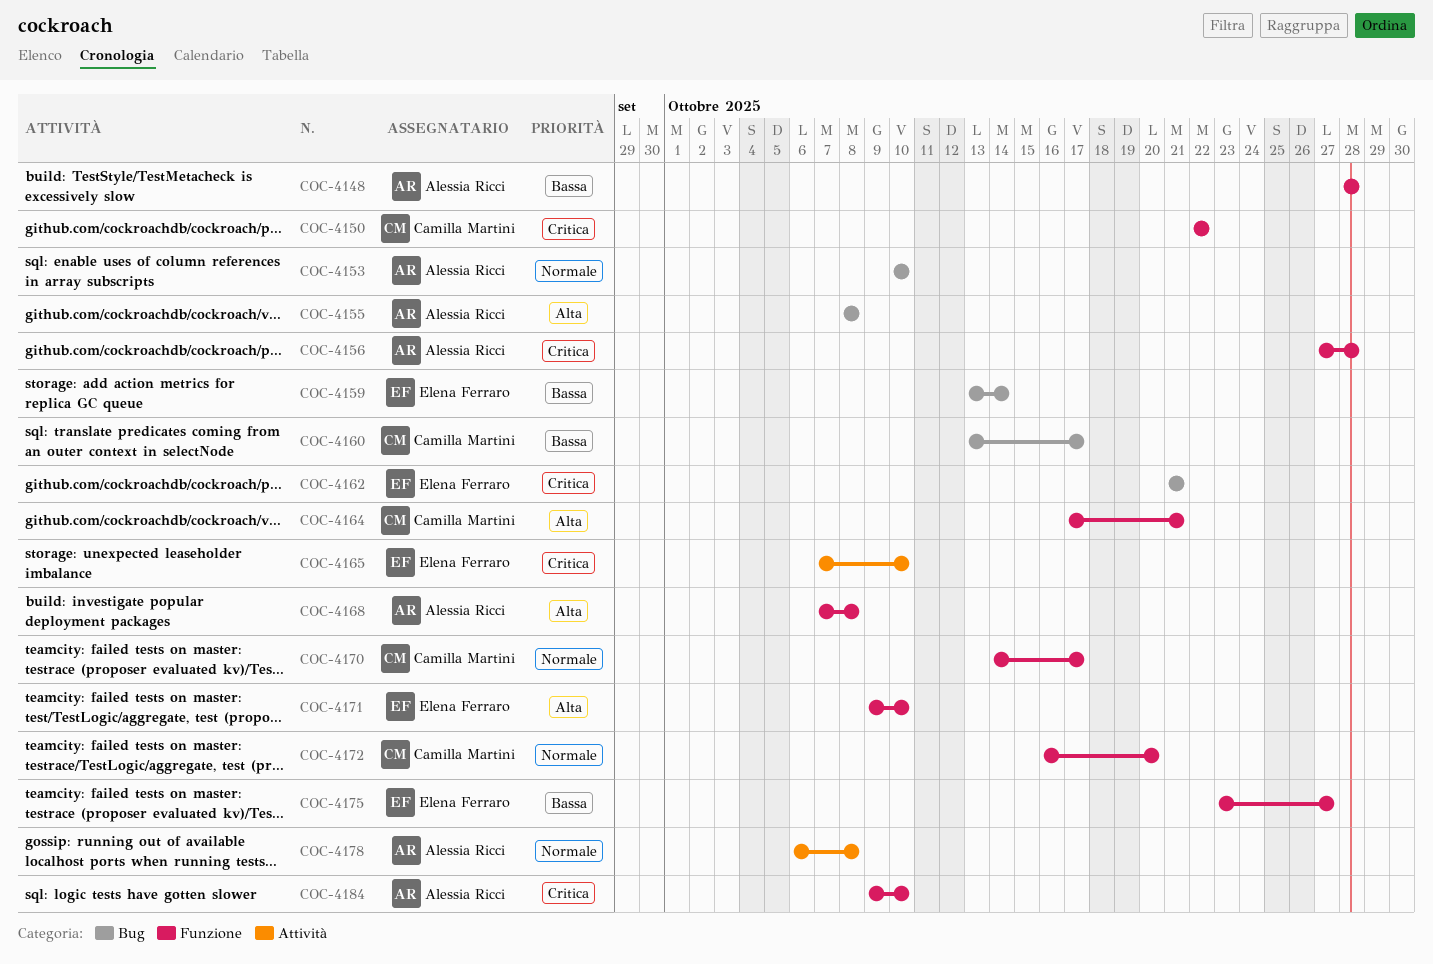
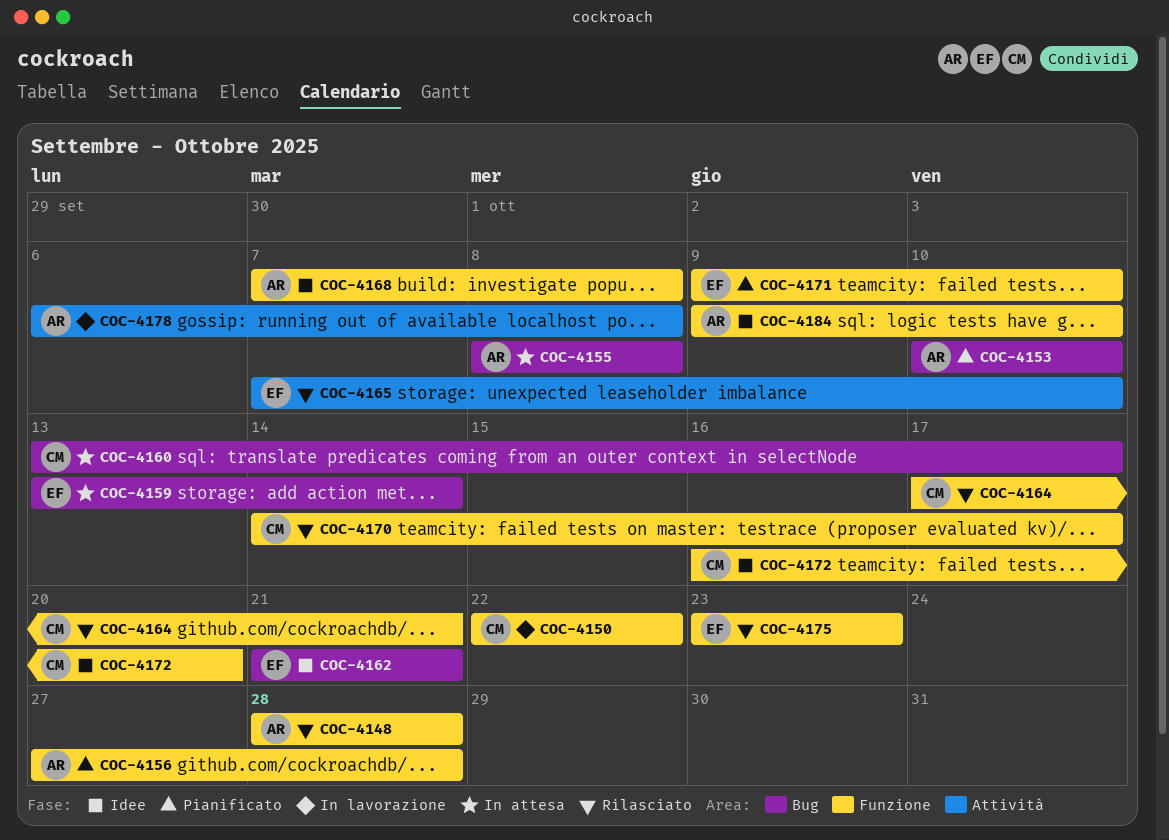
COC-4175, due: Oct 27 -> Oct 23

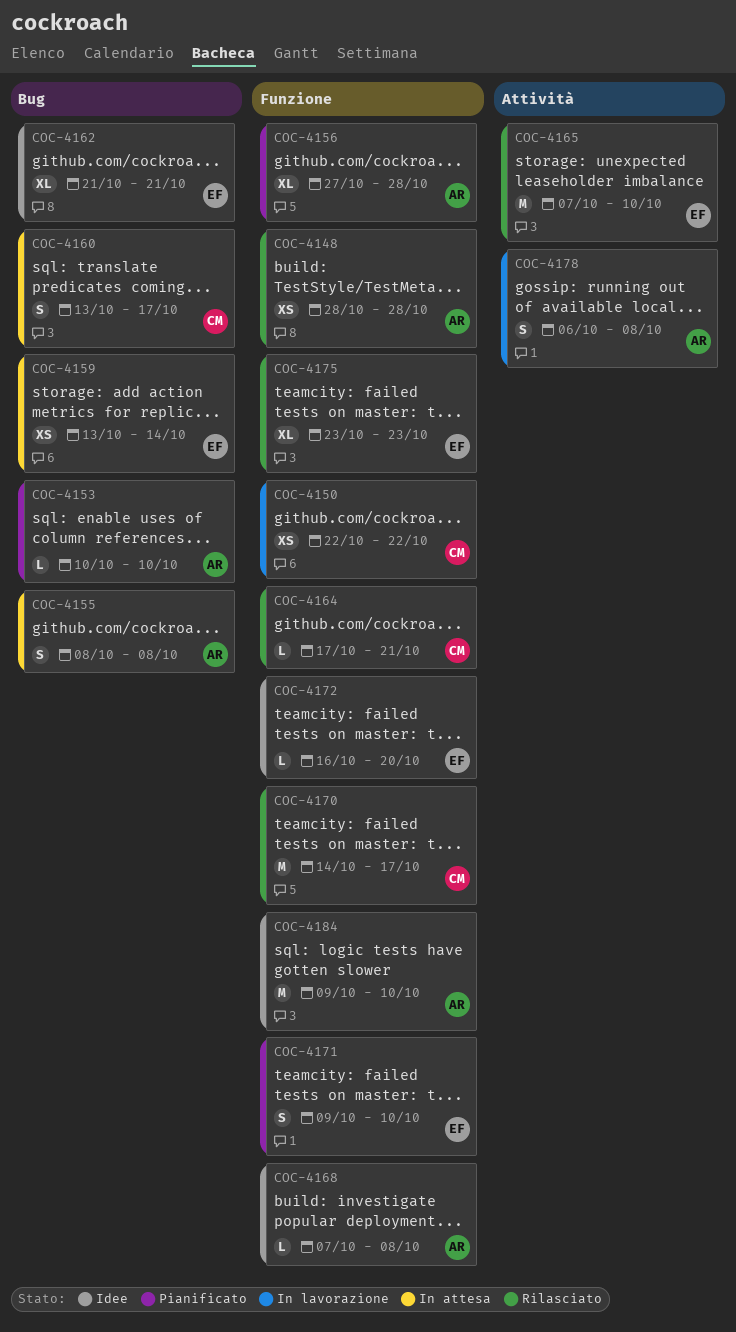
COC-4172, owner: CM -> EF

